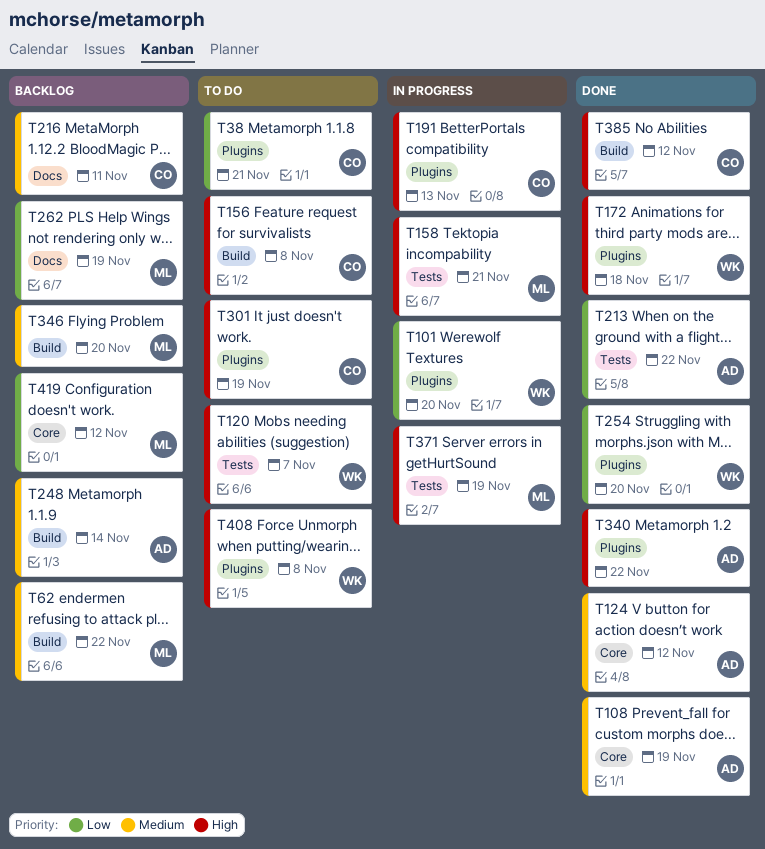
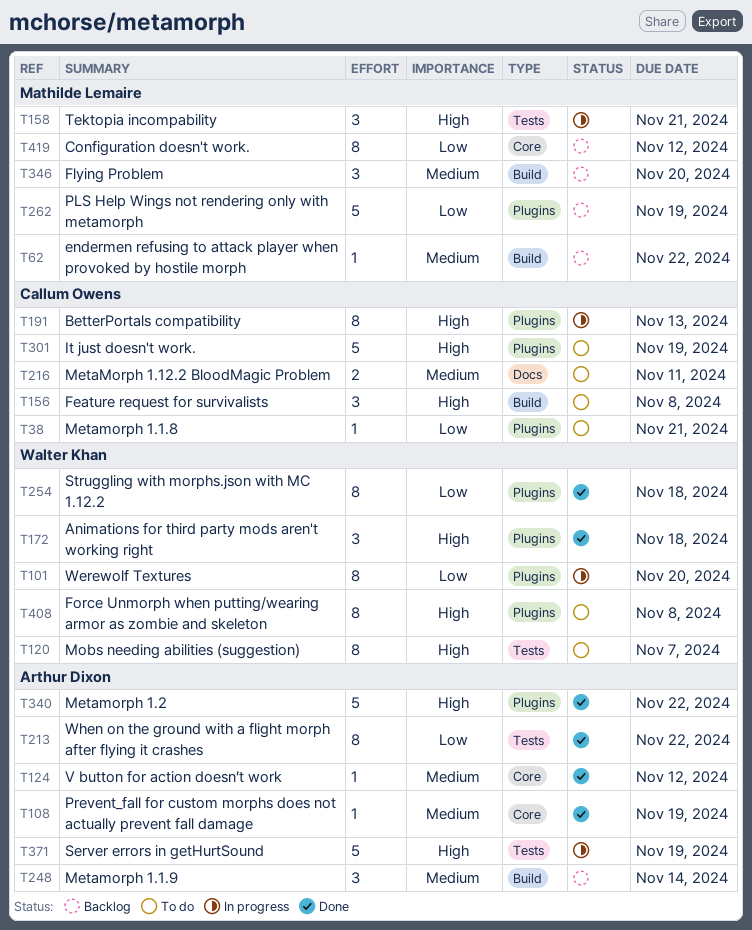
T216, status: Backlog -> To do
T254, due: Nov 20 -> Nov 18
T262, label: Docs -> Plugins
T371, owner: Mathilde Lemaire -> Arthur Dixon
T385: present -> none

